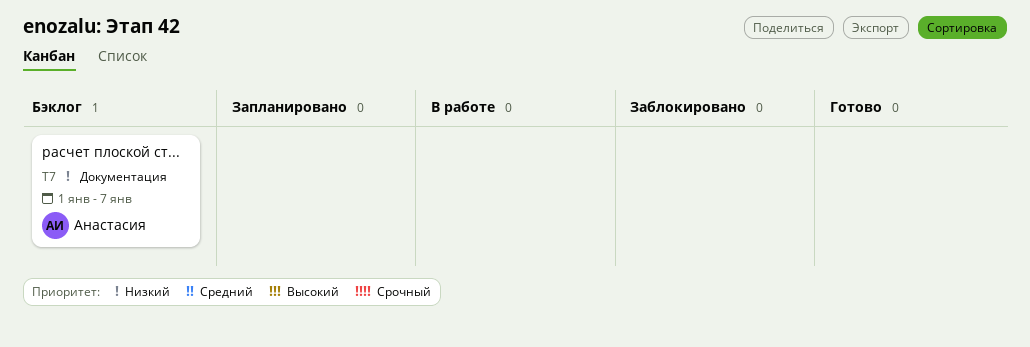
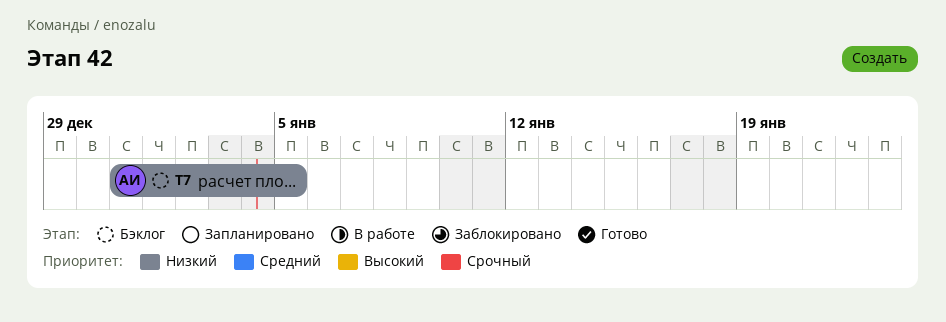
T7, start: Jan 1 -> Dec 31
T7, due: Jan 7 -> Jan 5

